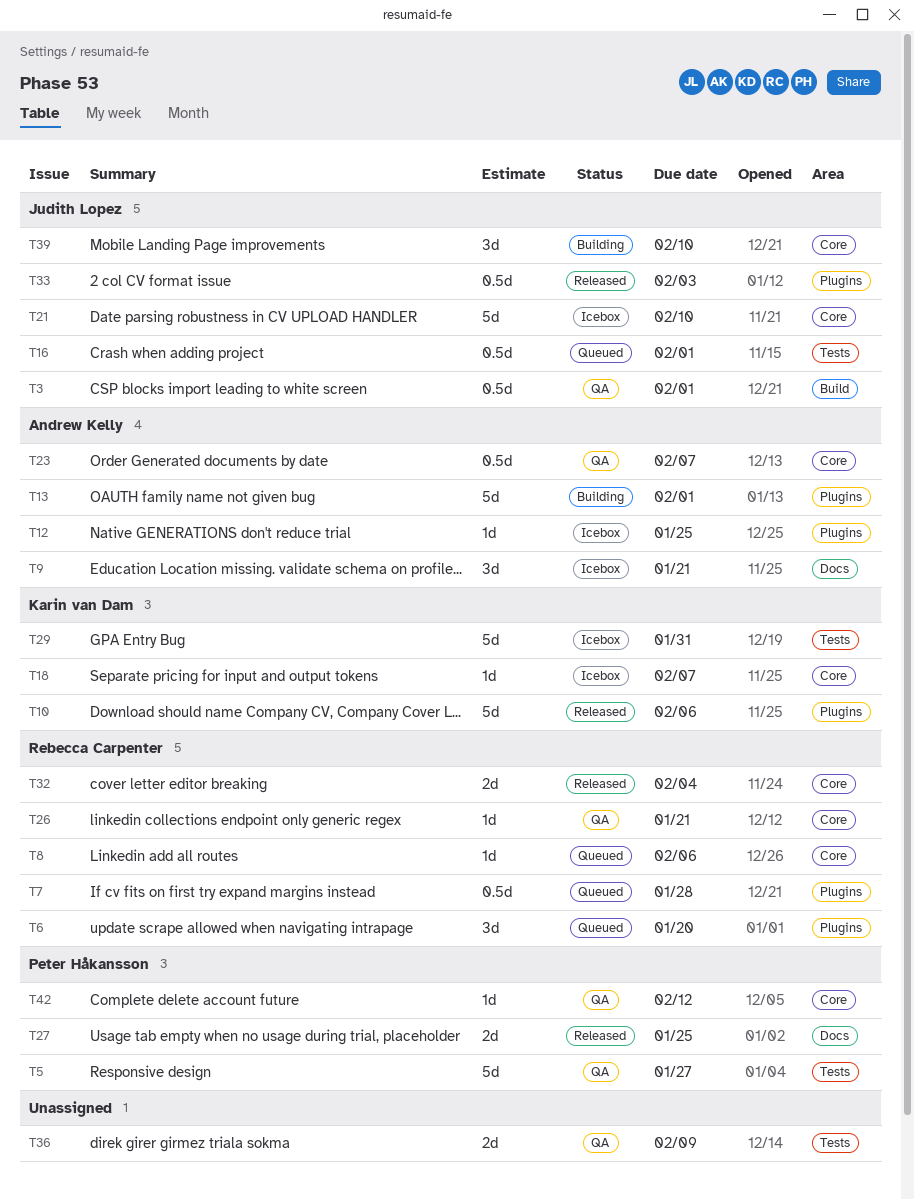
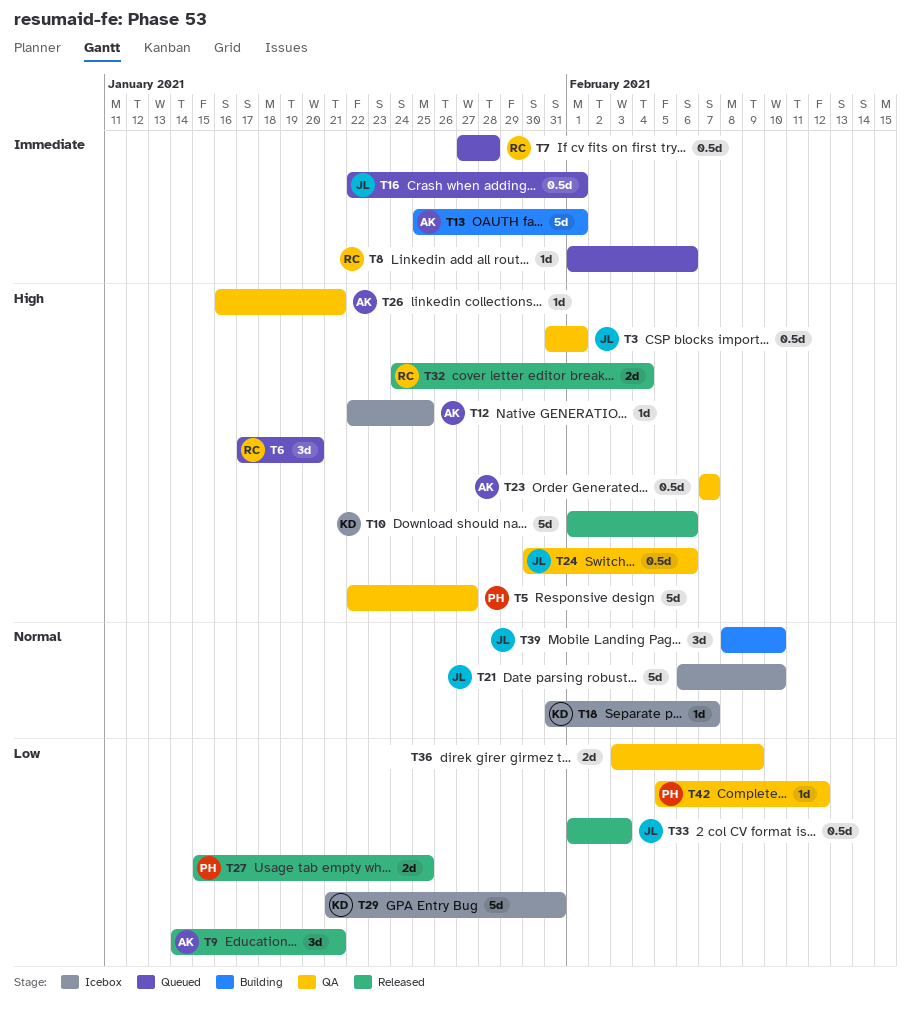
T9, status: Icebox -> Released
T24: none -> present
T26, owner: Rebecca Carpenter -> Andrew Kelly

